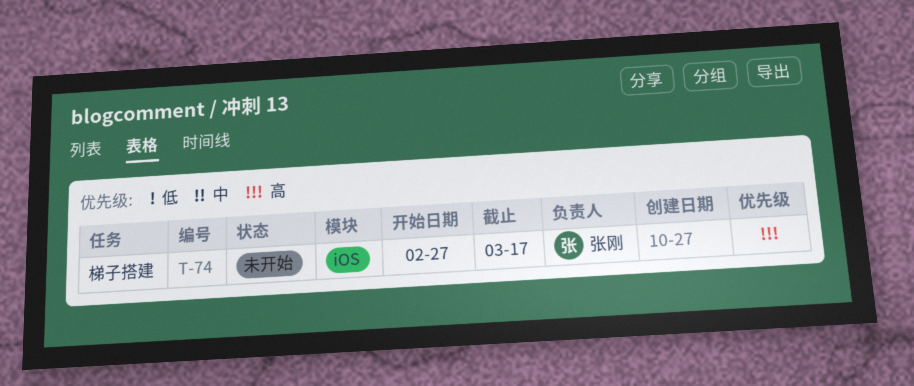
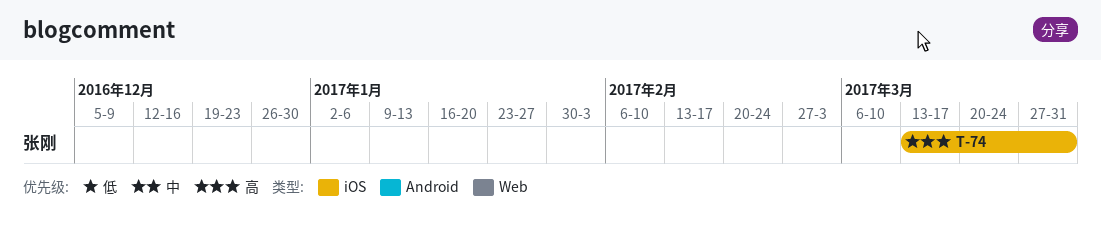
T-74, start: Feb 27 -> Mar 13
T-74, due: Mar 17 -> Mar 31

